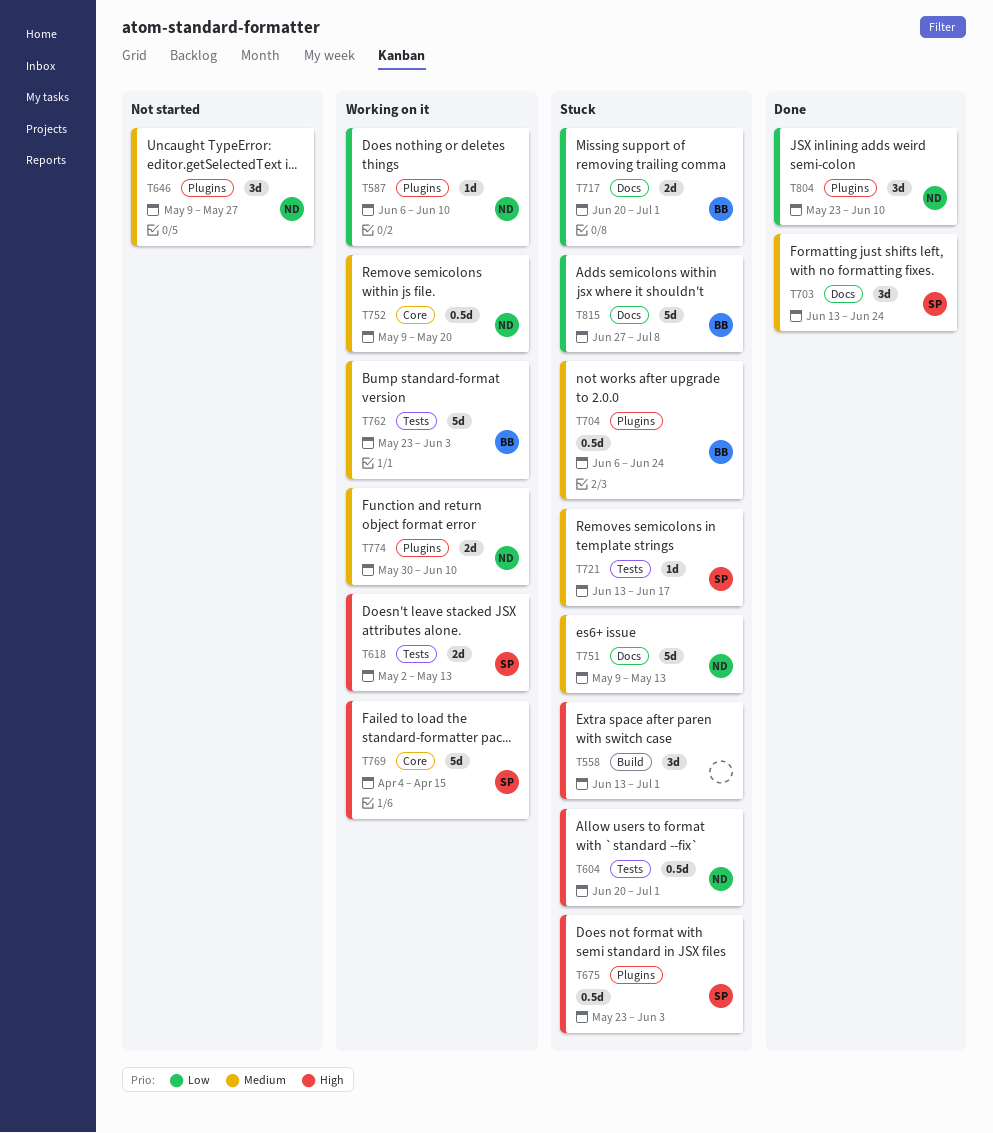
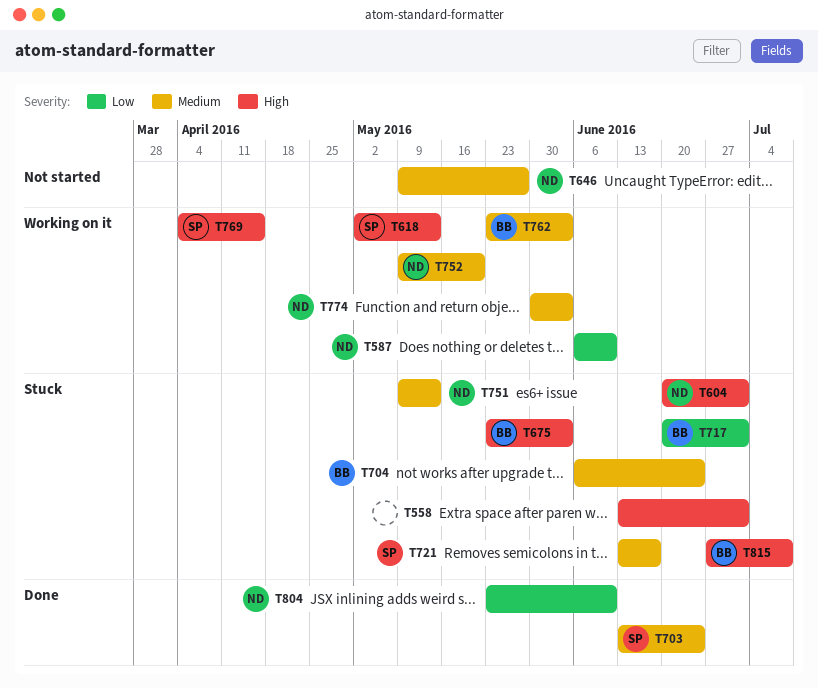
T675, owner: SP -> BB
T774, due: Jun 10 -> Jun 3
T815, priority: Low -> High

